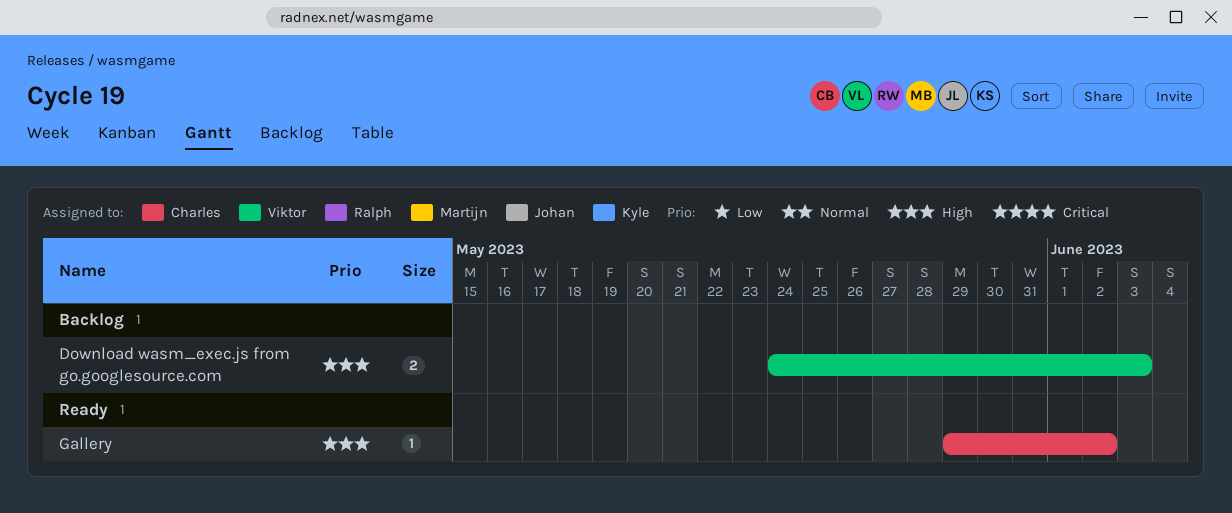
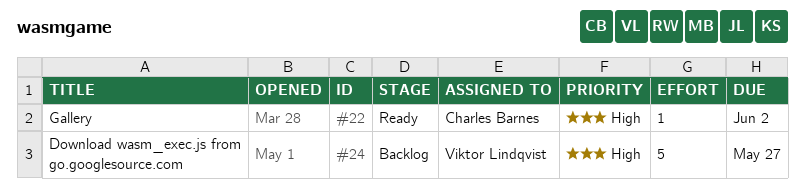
Download wasm_exec.js from go.googlesource.com, estimate: 2 -> 5
Download wasm_exec.js from go.googlesource.com, due: Jun 3 -> May 27

